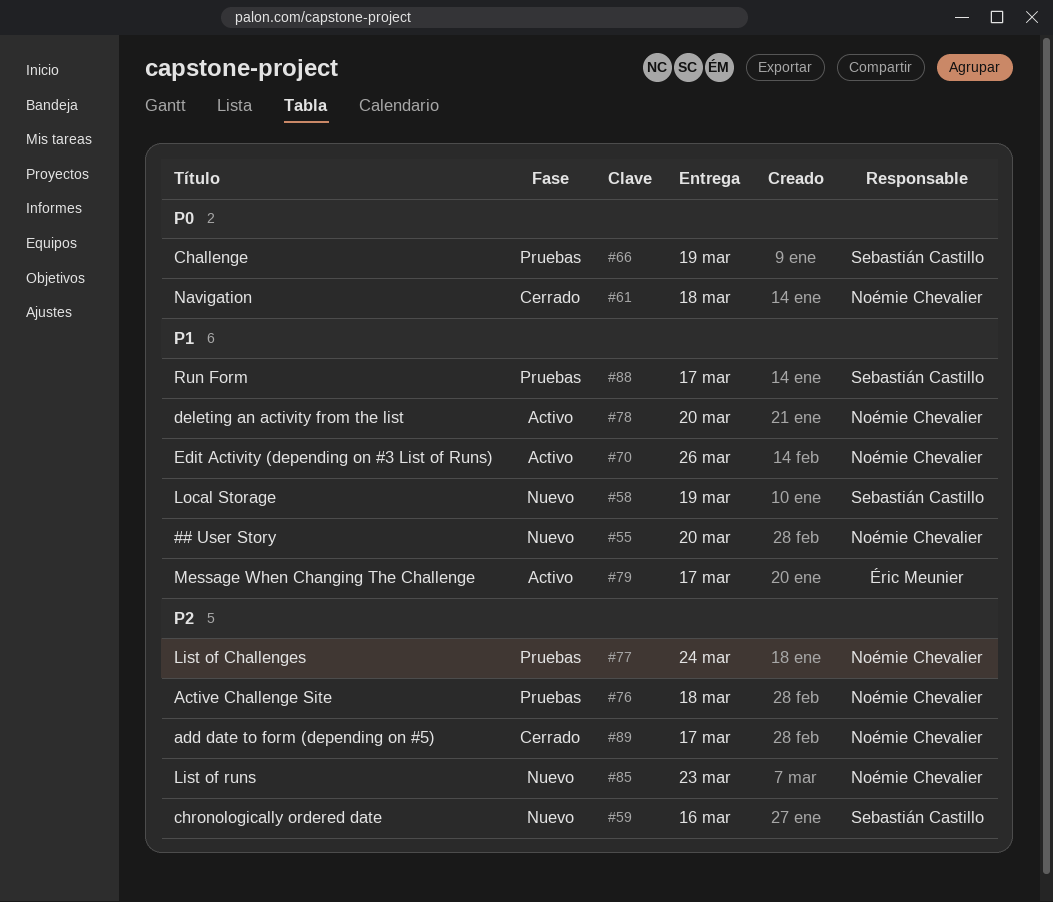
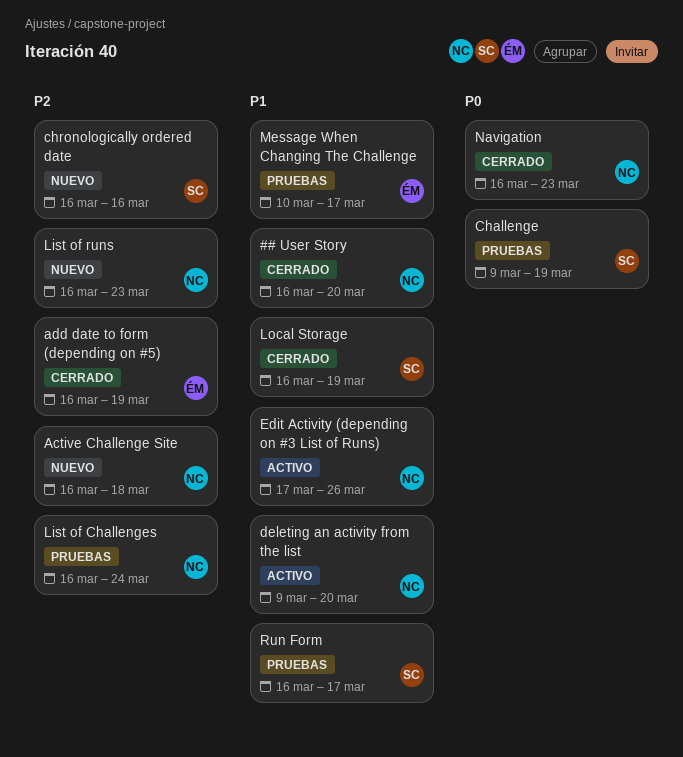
## User Story, status: Nuevo -> Cerrado
Active Challenge Site, status: Pruebas -> Nuevo
add date to form (depending on #5), owner: Noémie Chevalier -> Éric Meunier
add date to form (depending on #5), due: Mar 17 -> Mar 19
Local Storage, status: Nuevo -> Cerrado
Message When Changing The Challenge, status: Activo -> Pruebas
Navigation, due: Mar 18 -> Mar 23

